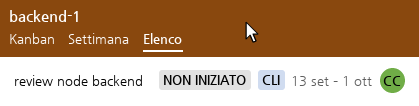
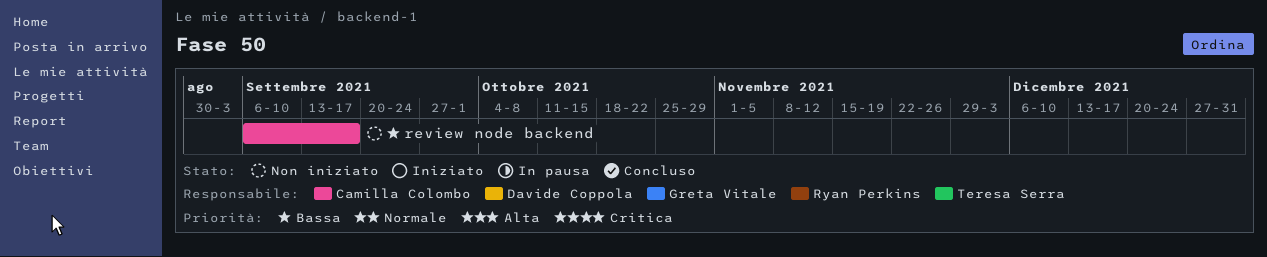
review node backend, start: Sep 13 -> Sep 6
review node backend, due: Oct 1 -> Sep 17

